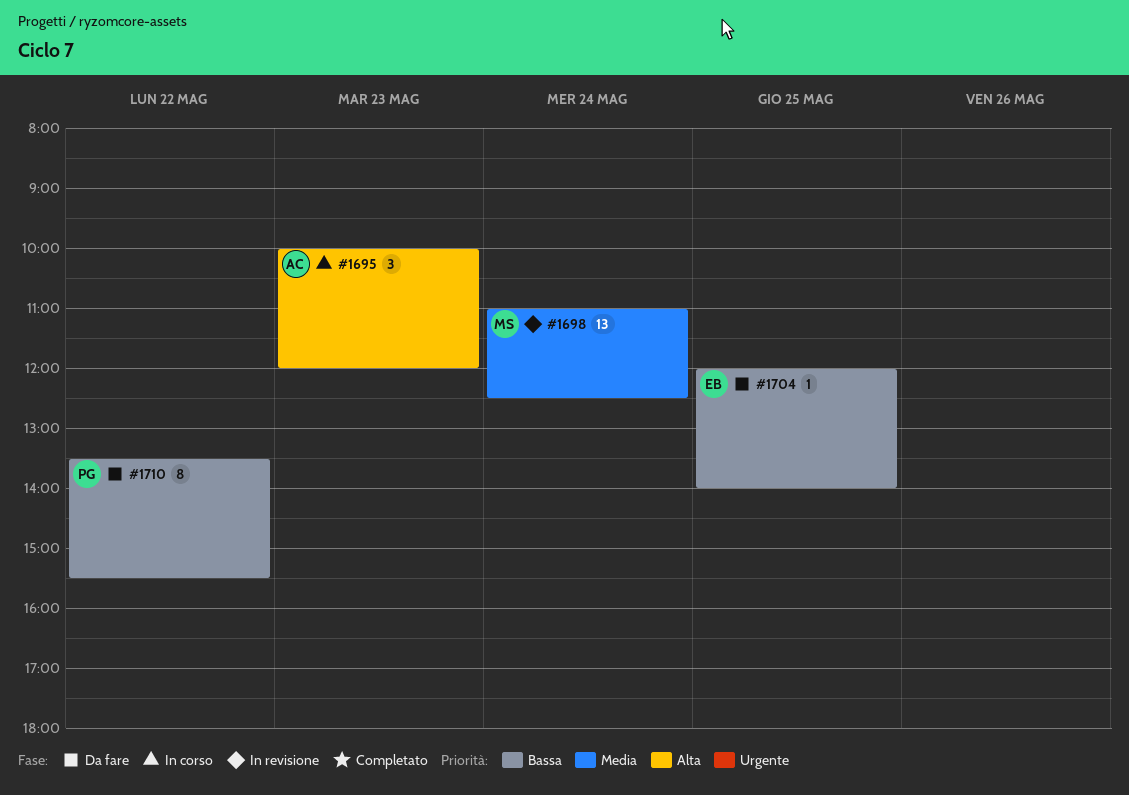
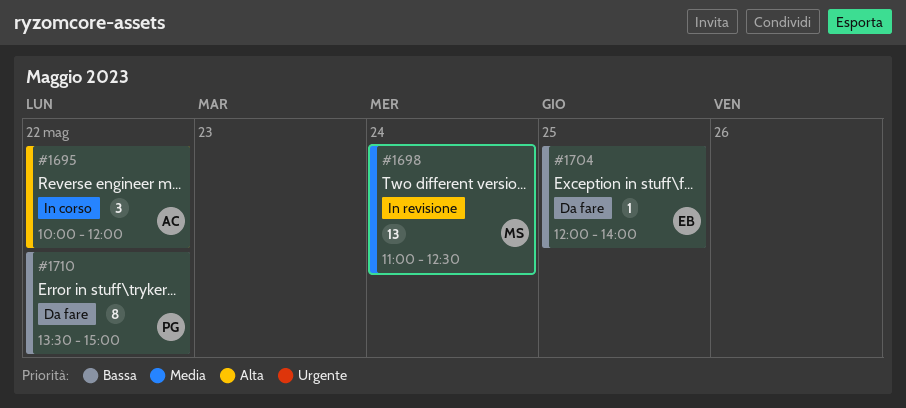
#1695, day: May 23 -> May 22
#1710, ends: 15:30 -> 15:00

